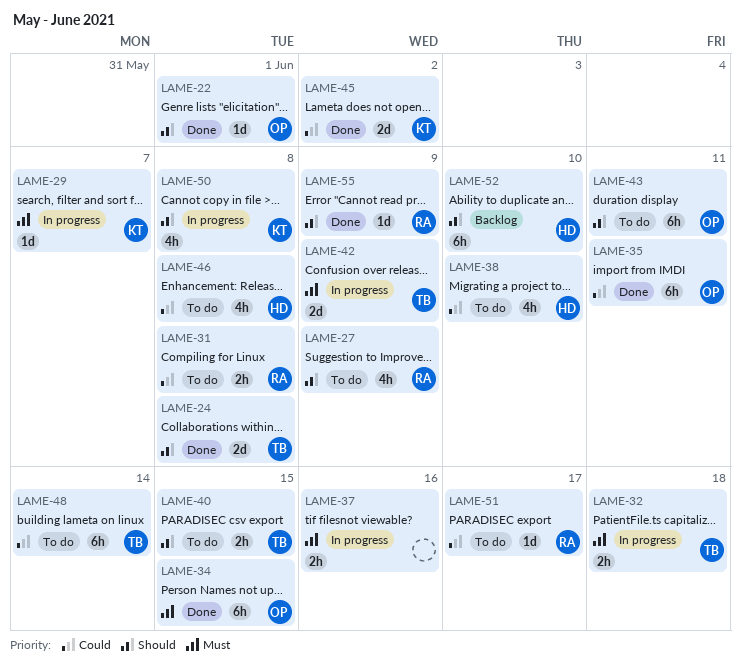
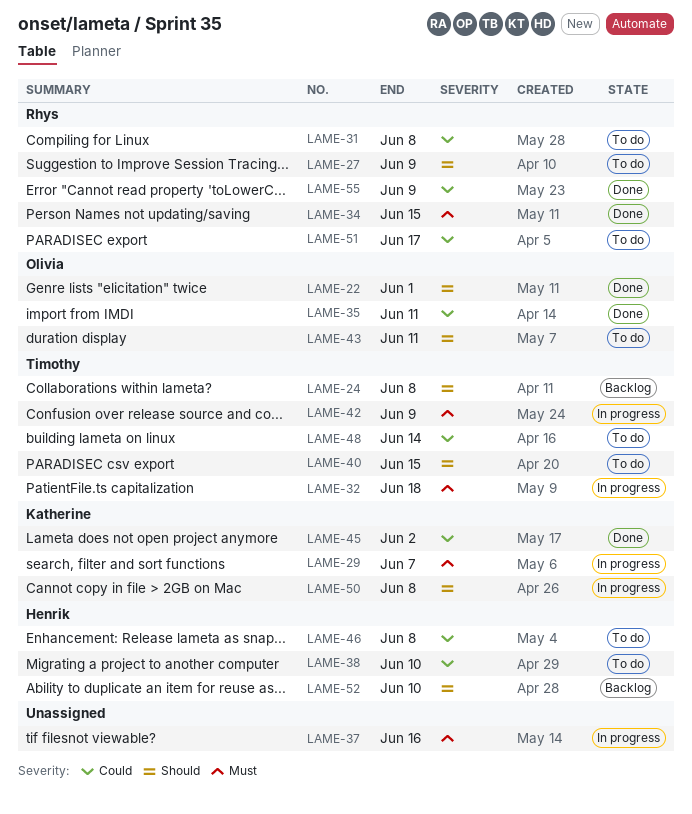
LAME-24, status: Done -> Backlog
LAME-34, owner: Olivia -> Rhys
LAME-55, priority: Should -> Could

